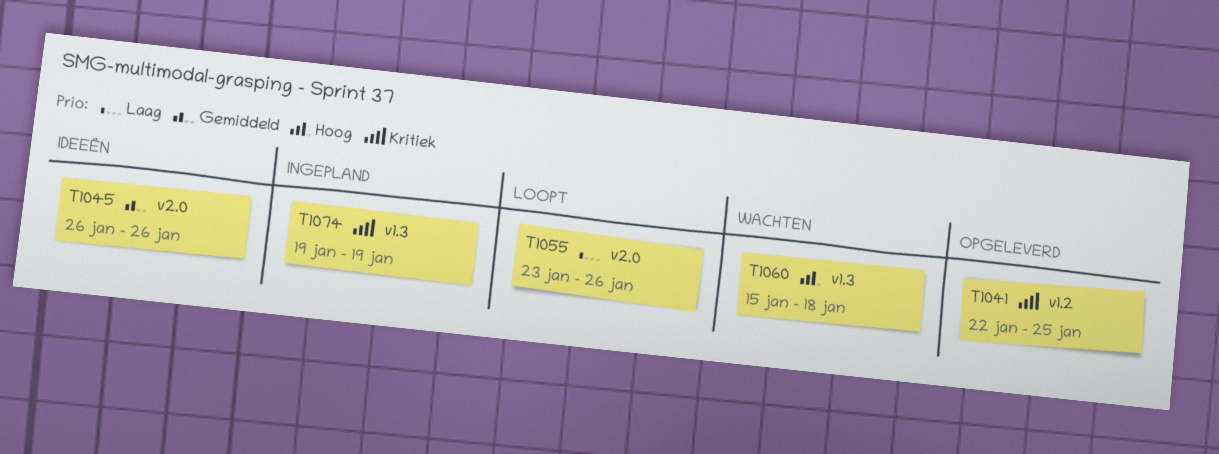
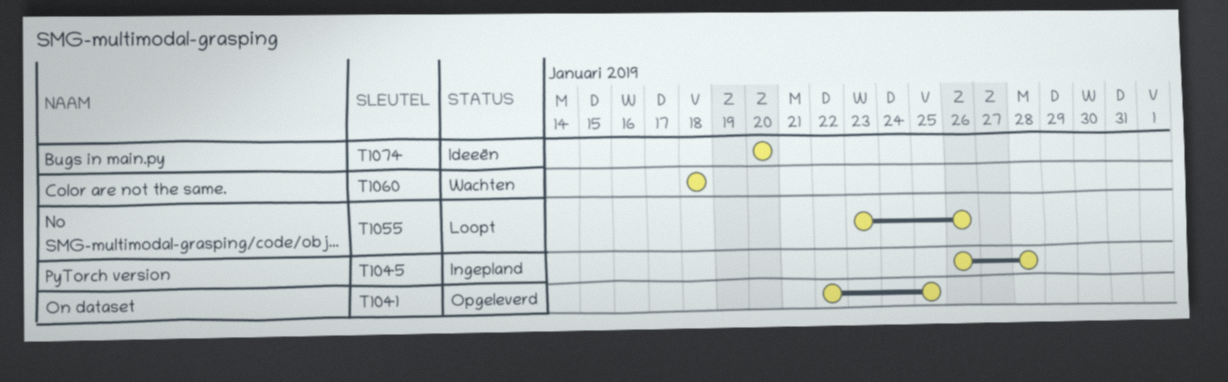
T1045, status: Ideeën -> Ingepland
T1045, due: Jan 26 -> Jan 28
T1060, start: Jan 15 -> Jan 18
T1074, status: Ingepland -> Ideeën
T1074, start: Jan 19 -> Jan 20
T1074, due: Jan 19 -> Jan 20

